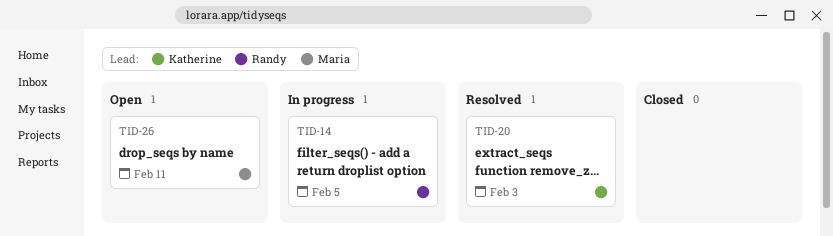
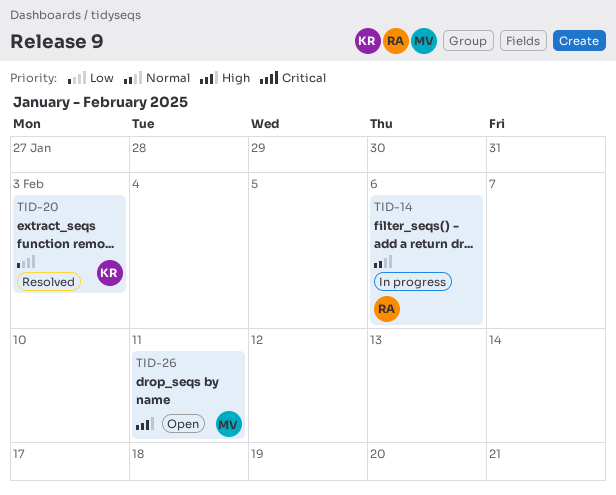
TID-14, due: Feb 5 -> Feb 6

